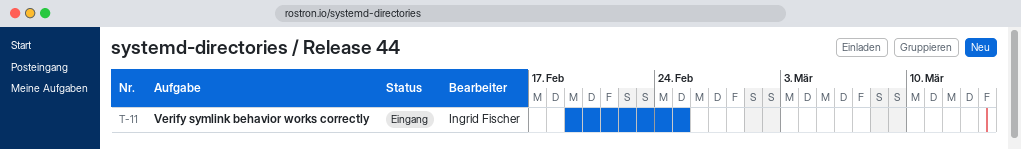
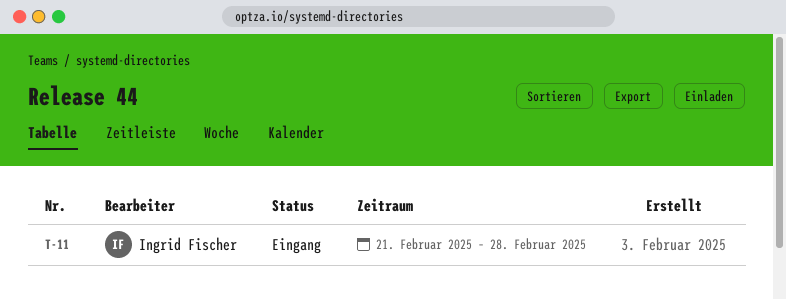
T-11, start: Feb 19 -> Feb 21
T-11, due: Feb 25 -> Feb 28

